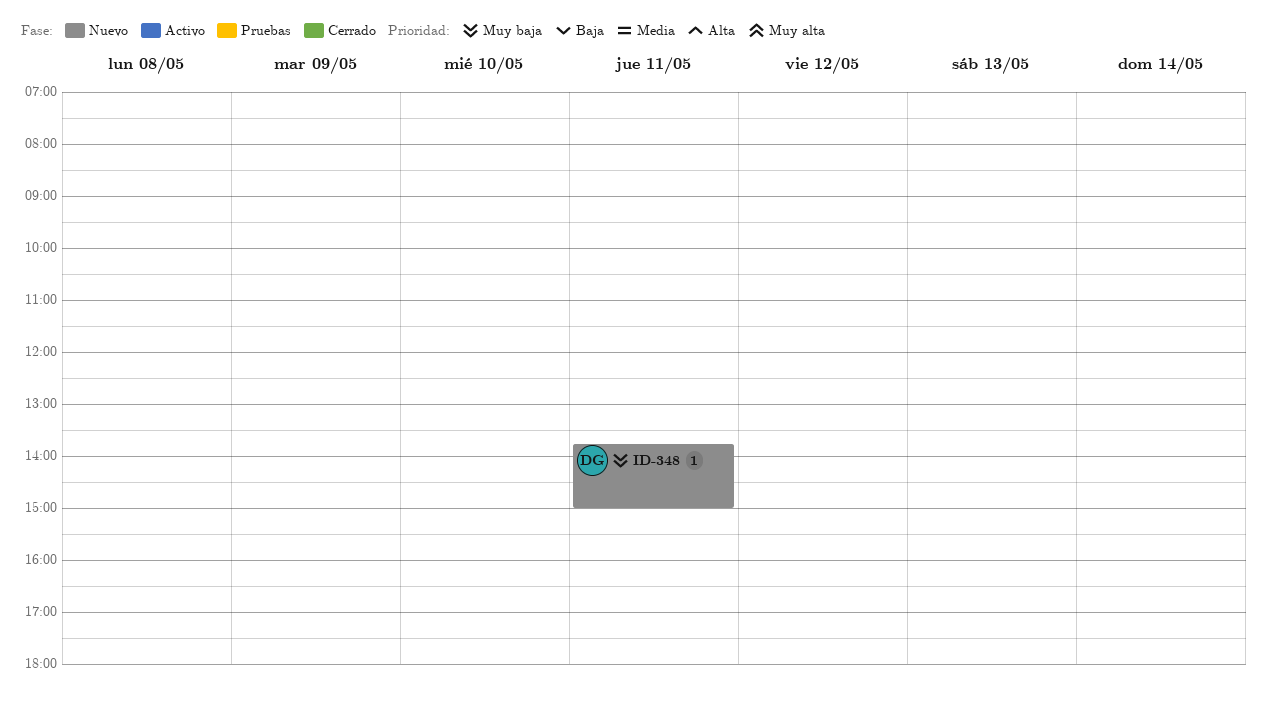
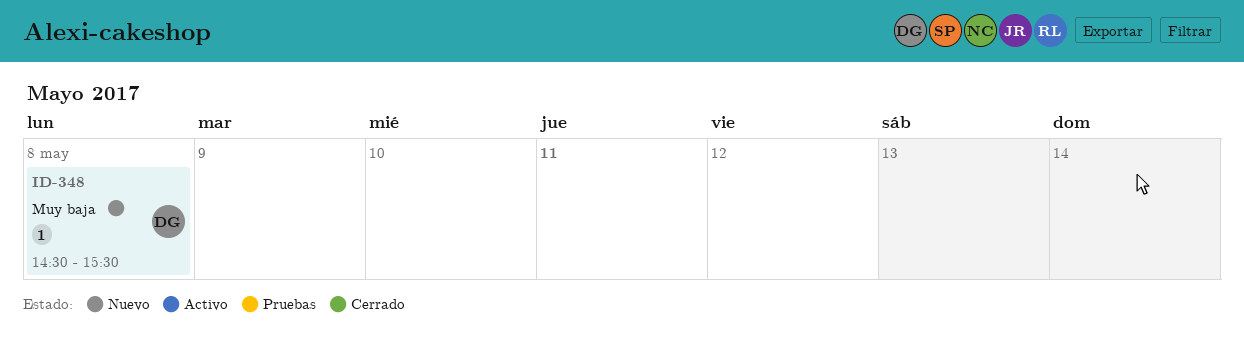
ID-348, day: May 11 -> May 8
ID-348, begins: 13:45 -> 14:30
ID-348, ends: 15:00 -> 15:30

